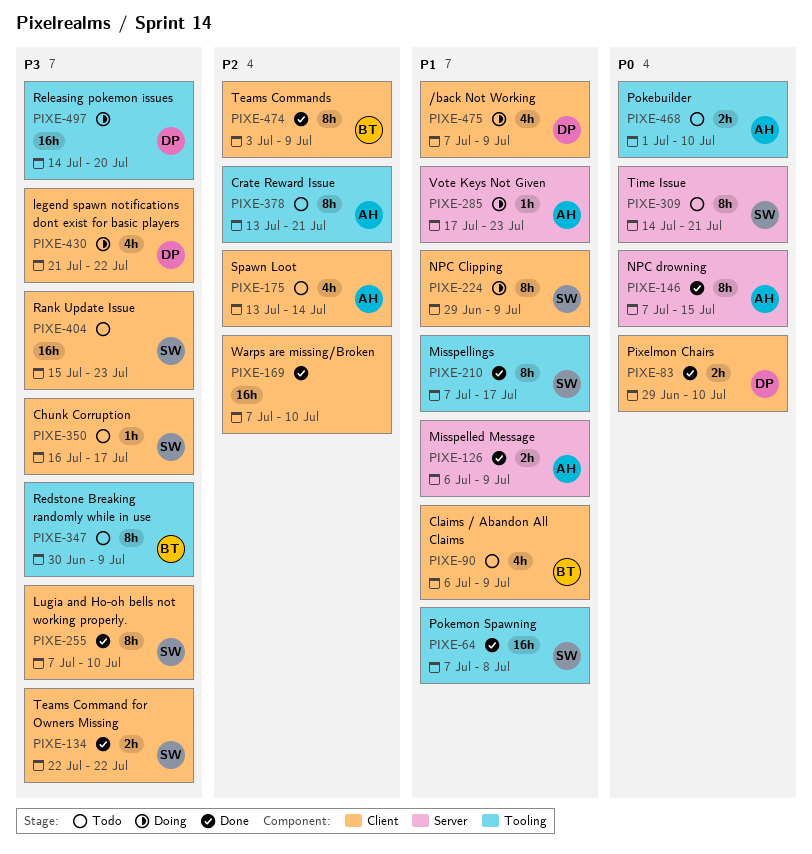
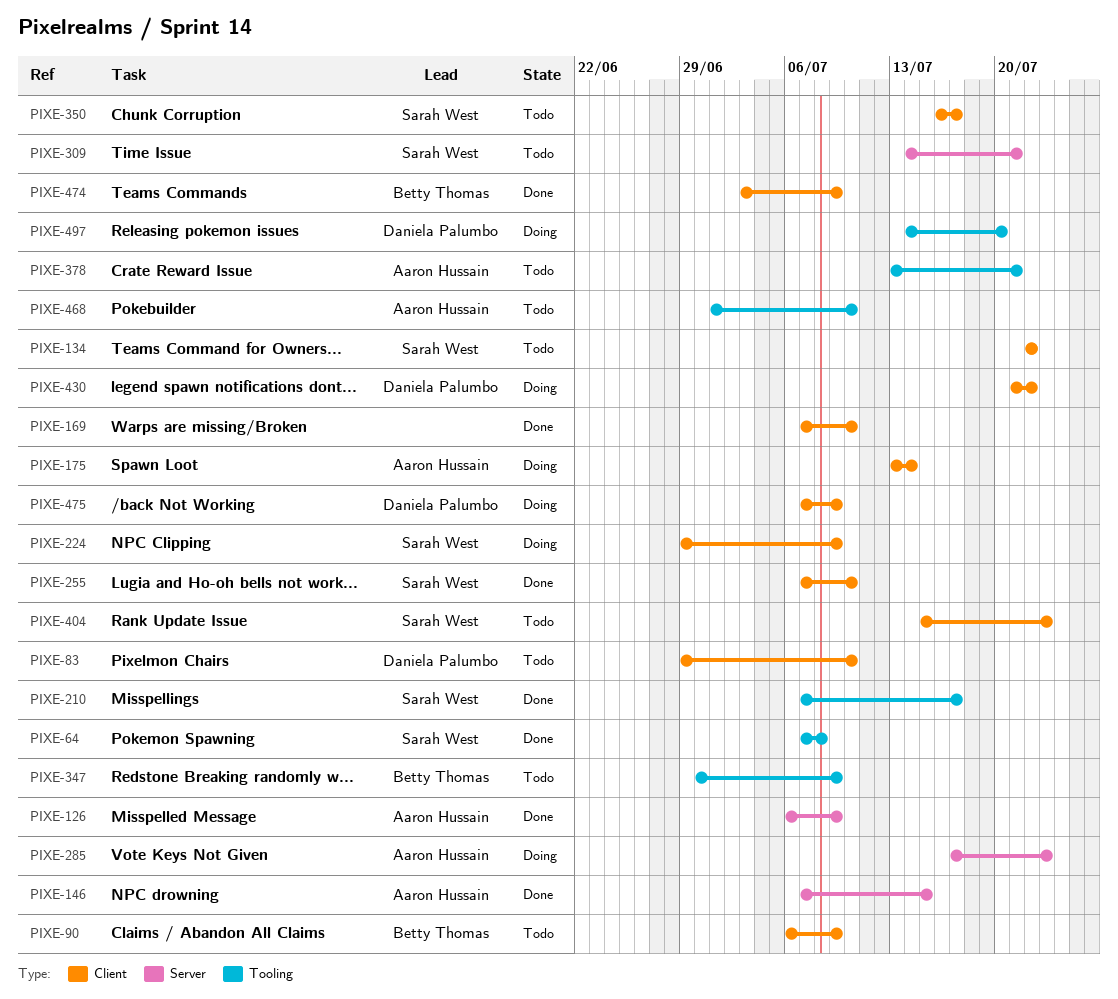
PIXE-83, status: Done -> Todo
PIXE-134, status: Done -> Todo
PIXE-175, status: Todo -> Doing

